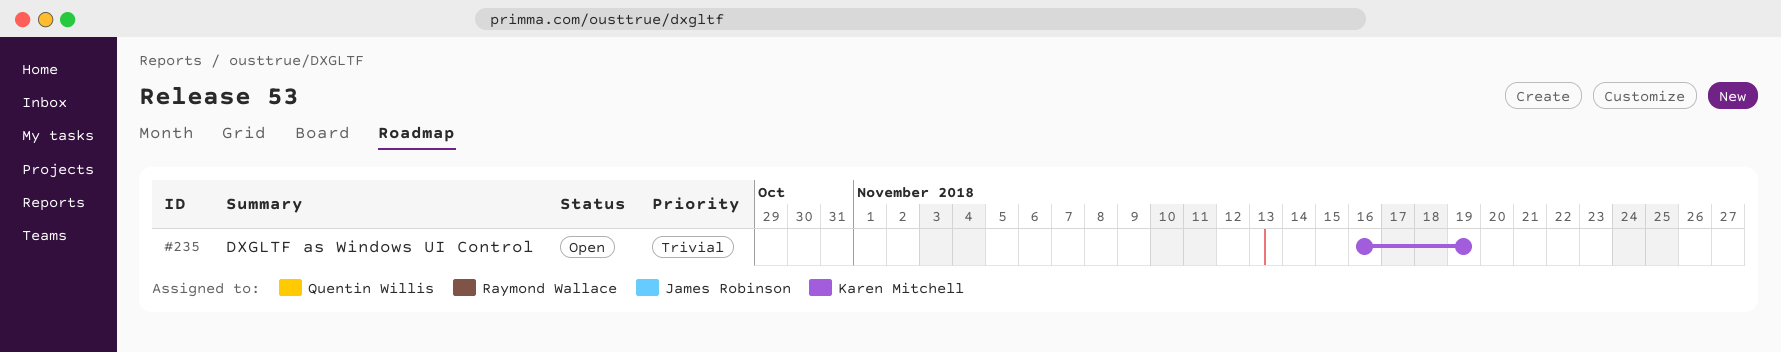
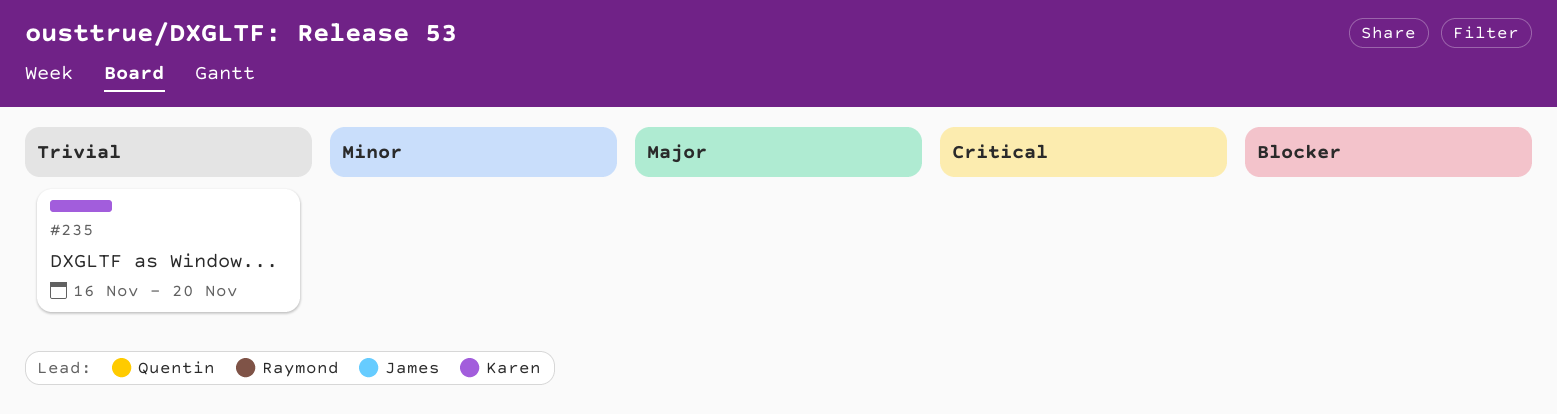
#235, due: Nov 19 -> Nov 20

